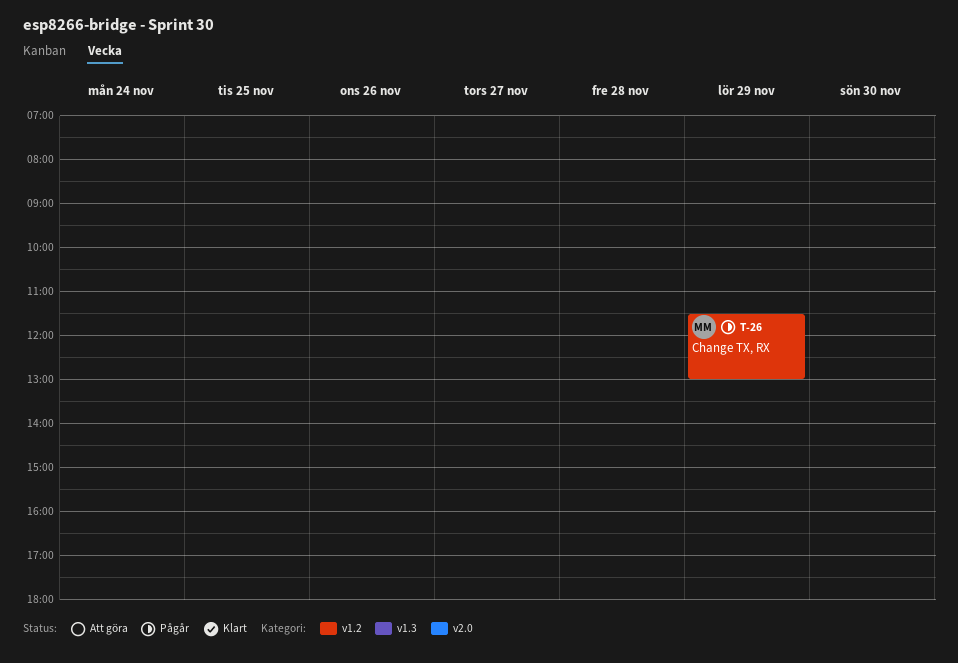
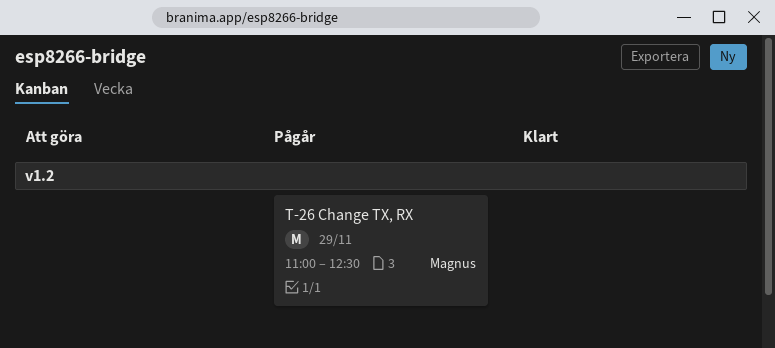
T-26, begins: 11:30 -> 11:00
T-26, ends: 13:00 -> 12:30

